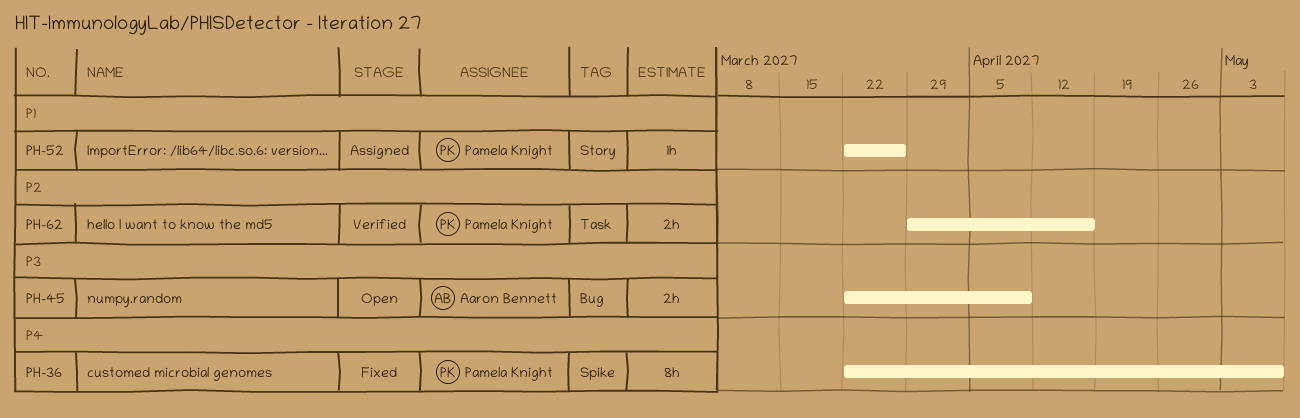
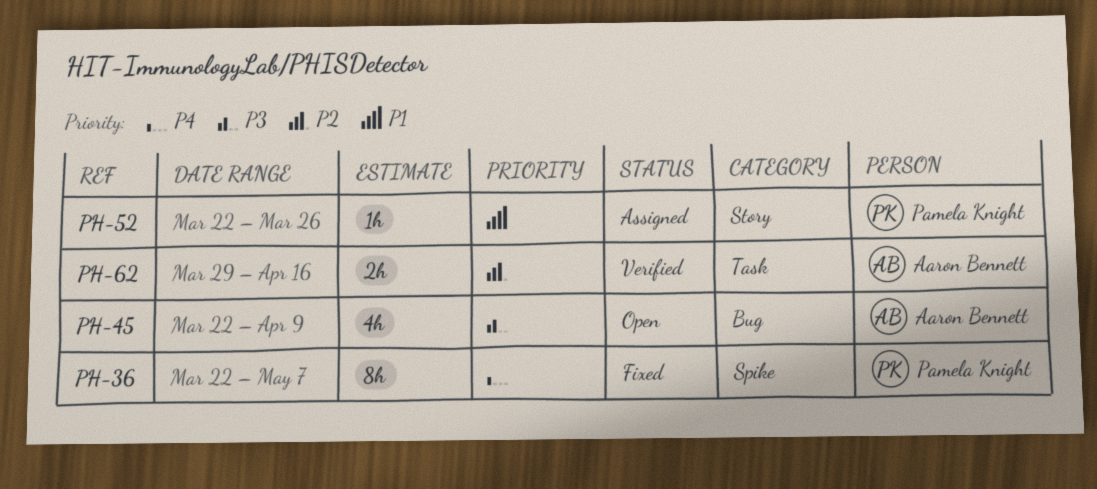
PH-45, estimate: 2h -> 4h
PH-62, owner: Pamela Knight -> Aaron Bennett

